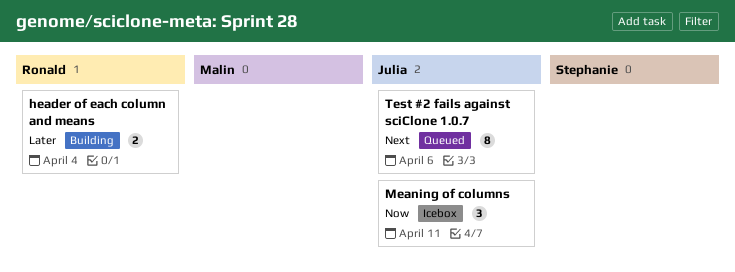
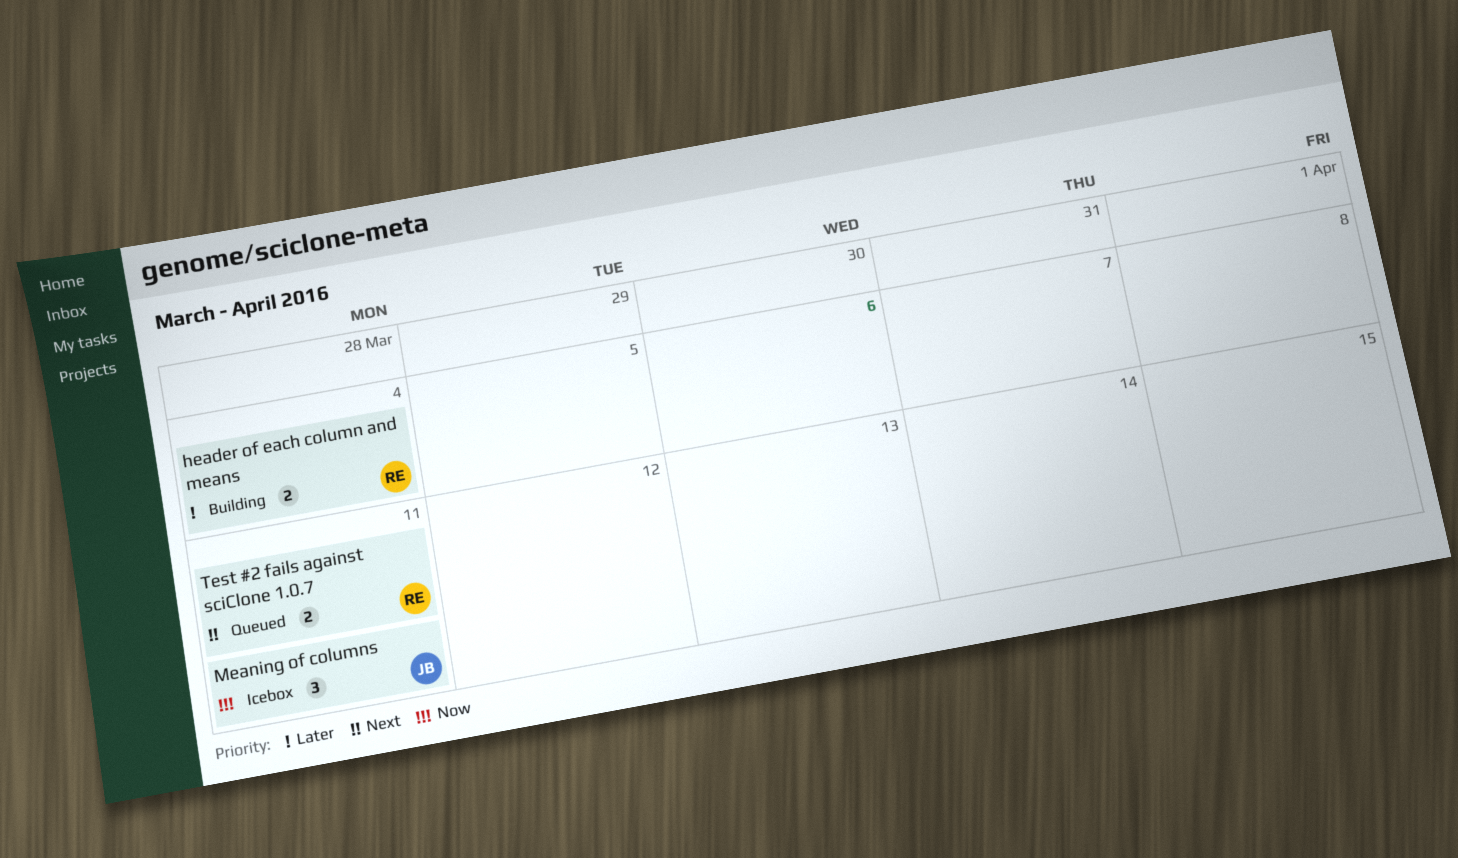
Test #2 fails against sciClone 1.0.7, owner: Julia -> Ronald
Test #2 fails against sciClone 1.0.7, estimate: 8 -> 2
Test #2 fails against sciClone 1.0.7, due: Apr 6 -> Apr 11

